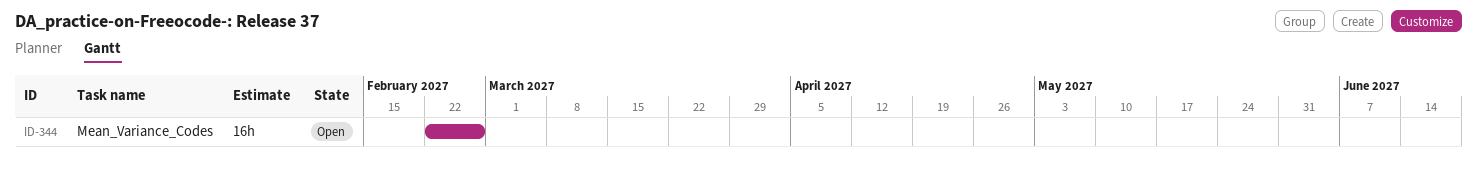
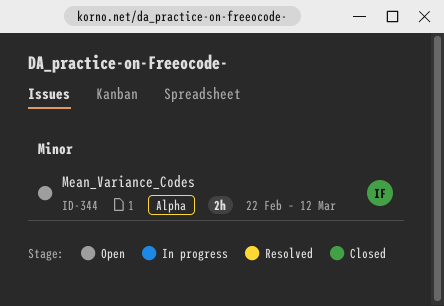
ID-344, estimate: 16h -> 2h
ID-344, due: Feb 26 -> Mar 12

